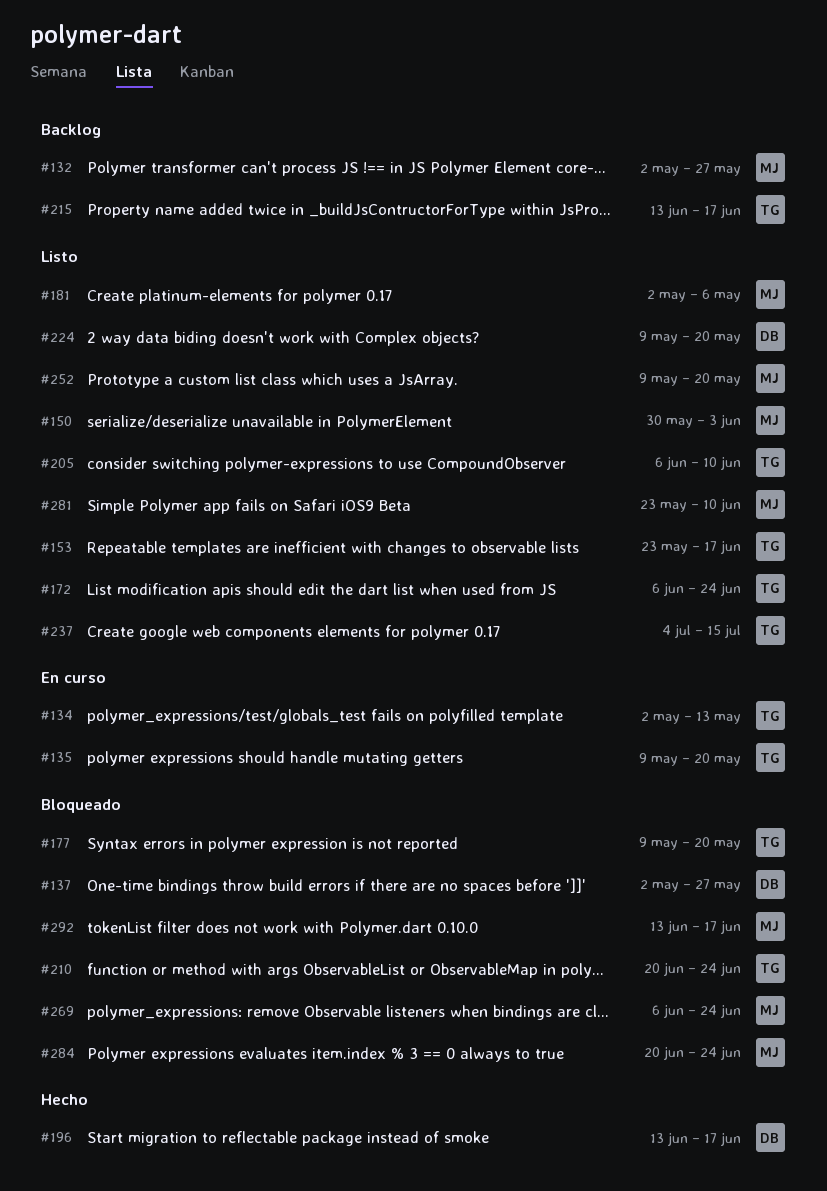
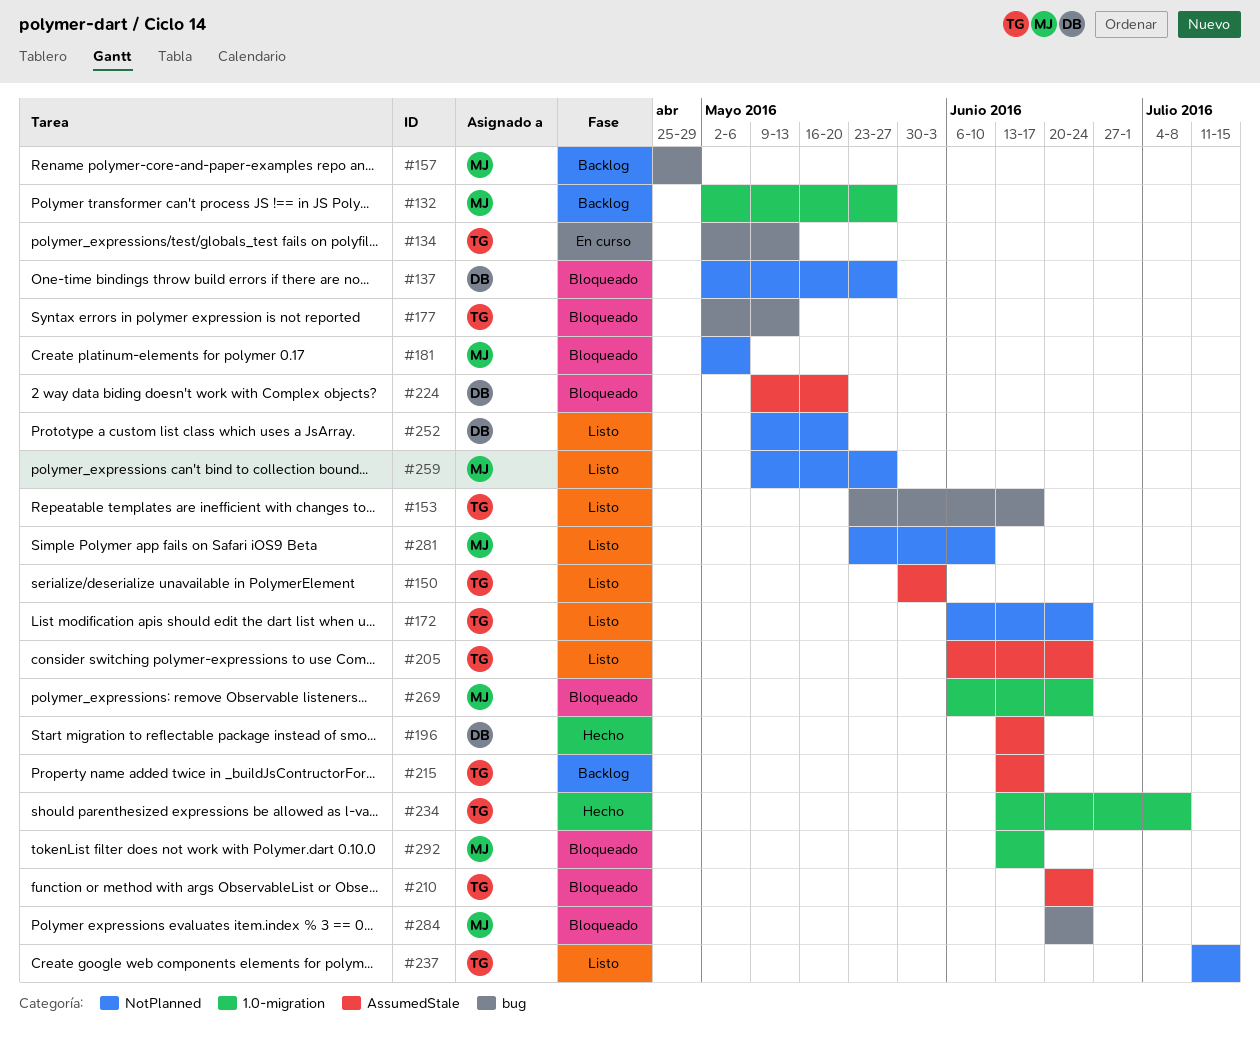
#135: present -> none
#150, owner: MJ -> TG
#157: none -> present
#177, start: May 9 -> May 2
#177, due: May 20 -> May 13
#181, status: Listo -> Bloqueado
#205, due: Jun 10 -> Jun 24
#224, status: Listo -> Bloqueado
#234: none -> present
#237, start: Jul 4 -> Jul 11
#252, owner: MJ -> DB
#259: none -> present

